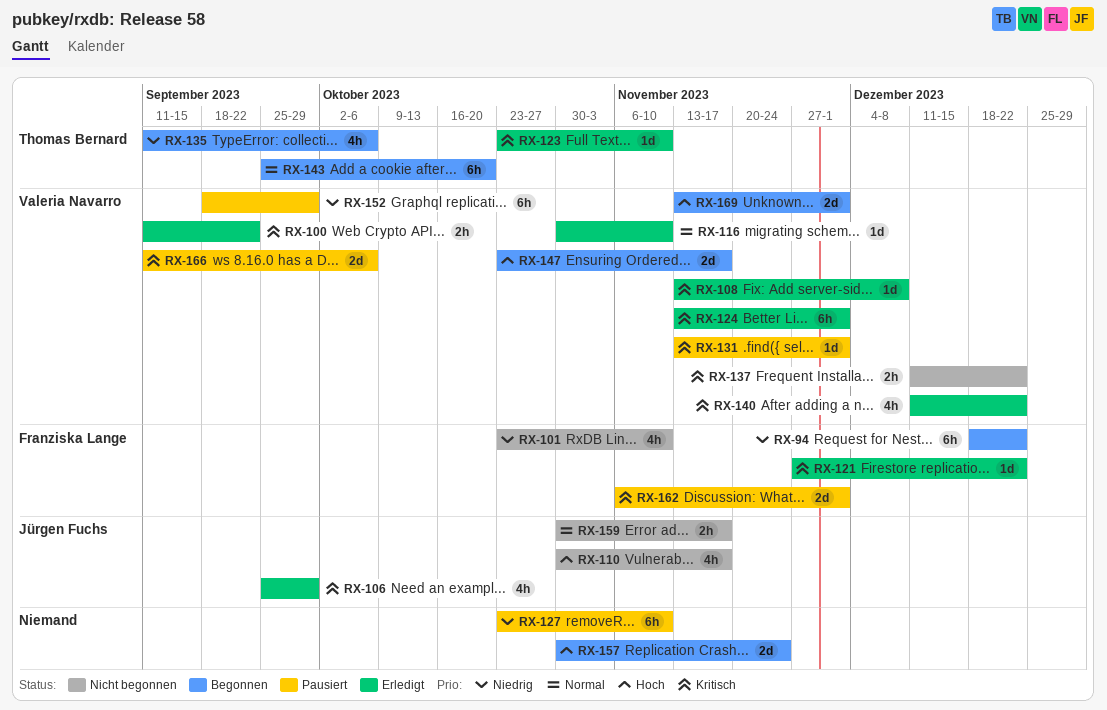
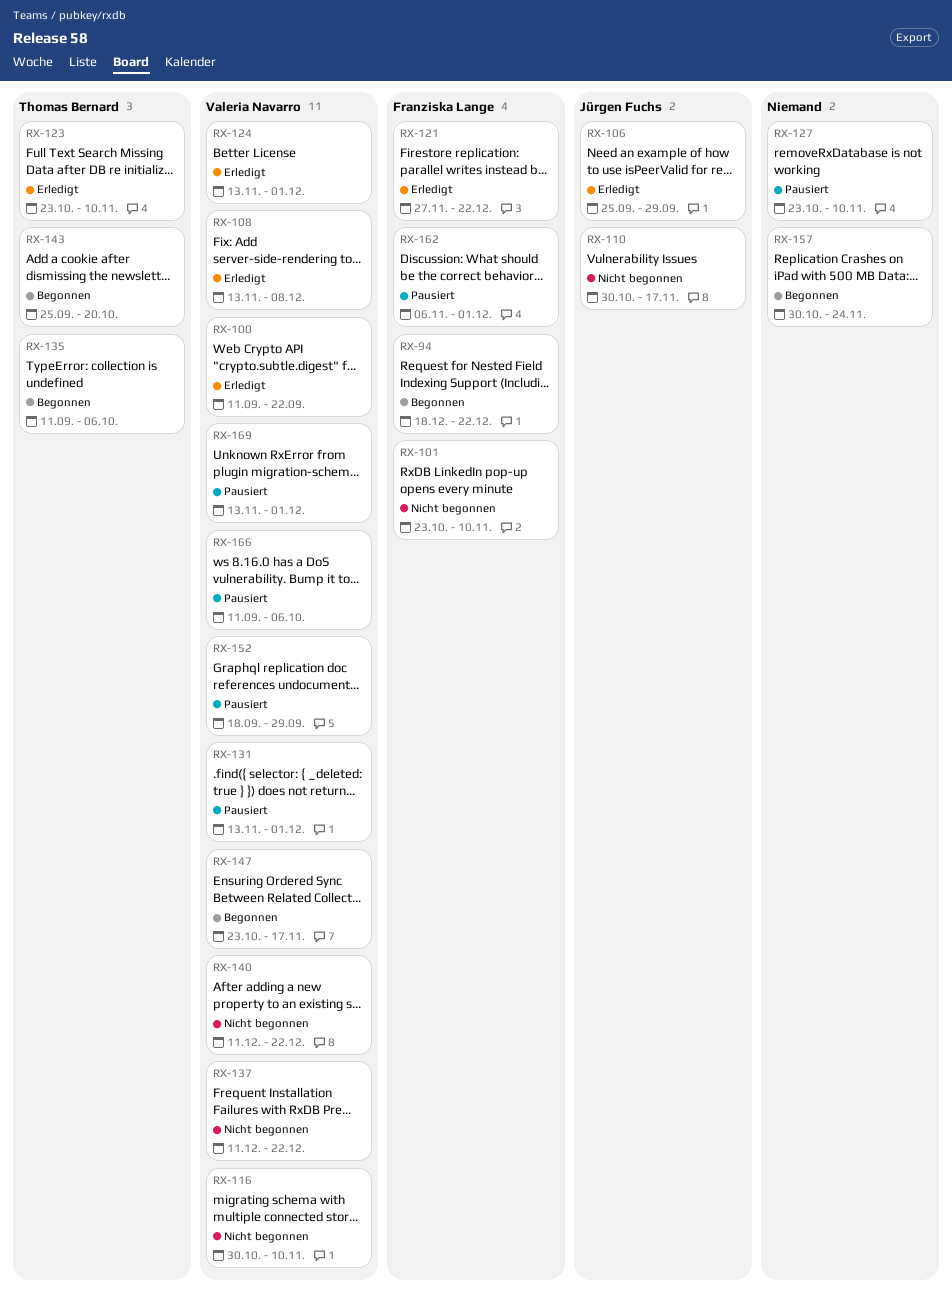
RX-116, status: Erledigt -> Nicht begonnen
RX-140, status: Erledigt -> Nicht begonnen
RX-159: present -> none
RX-169, status: Begonnen -> Pausiert

